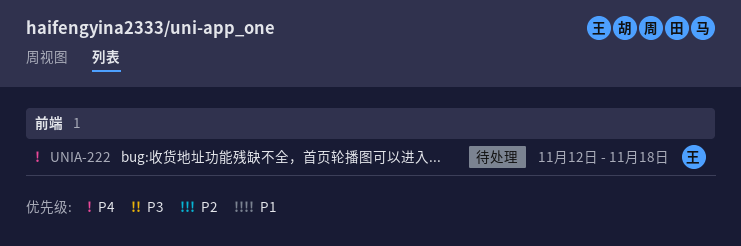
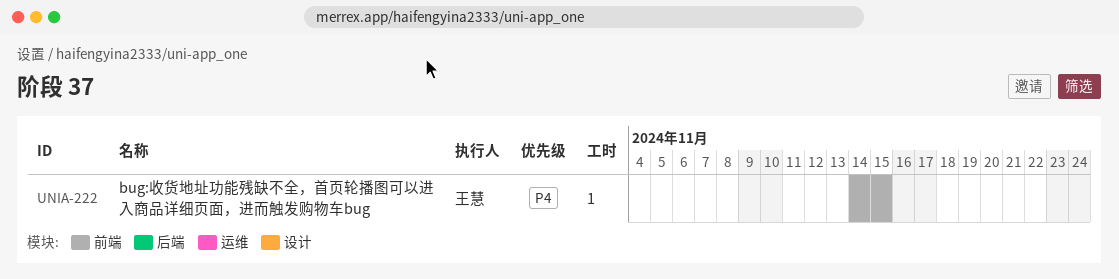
UNIA-222, start: Nov 12 -> Nov 14
UNIA-222, due: Nov 18 -> Nov 15

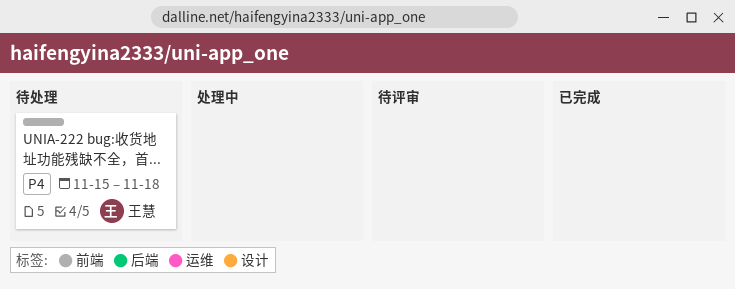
UNIA-222, start: Nov 14 -> Nov 15
UNIA-222, due: Nov 15 -> Nov 18

